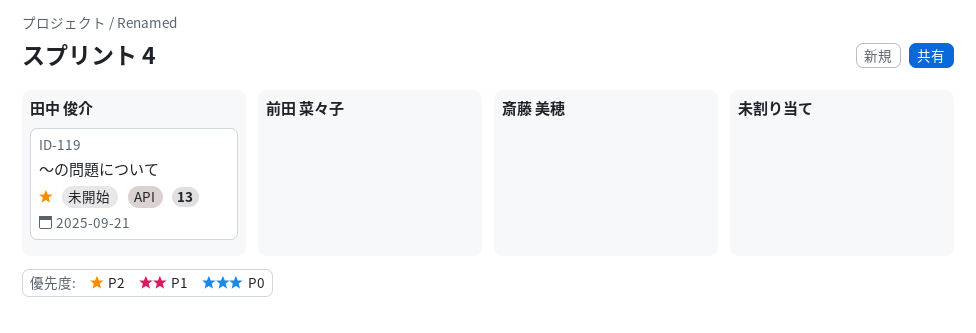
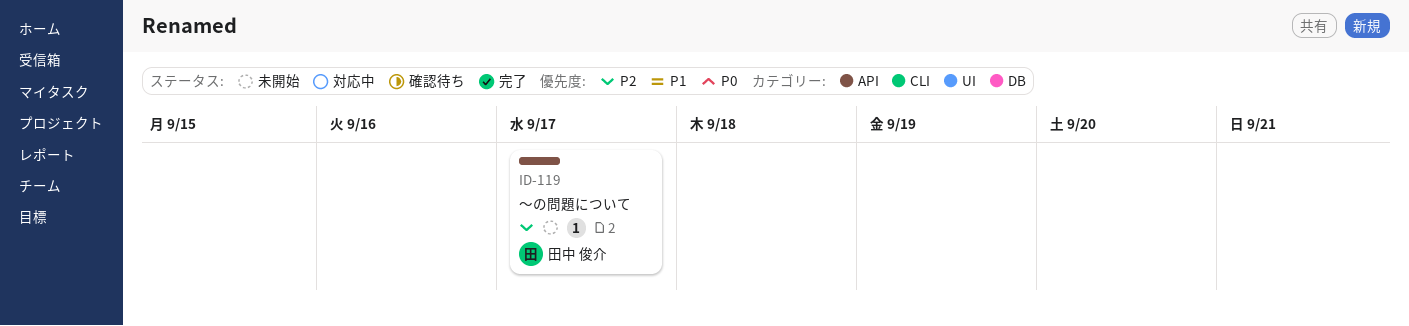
ID-119, estimate: 13 -> 1
ID-119, due: Sep 21 -> Sep 17

